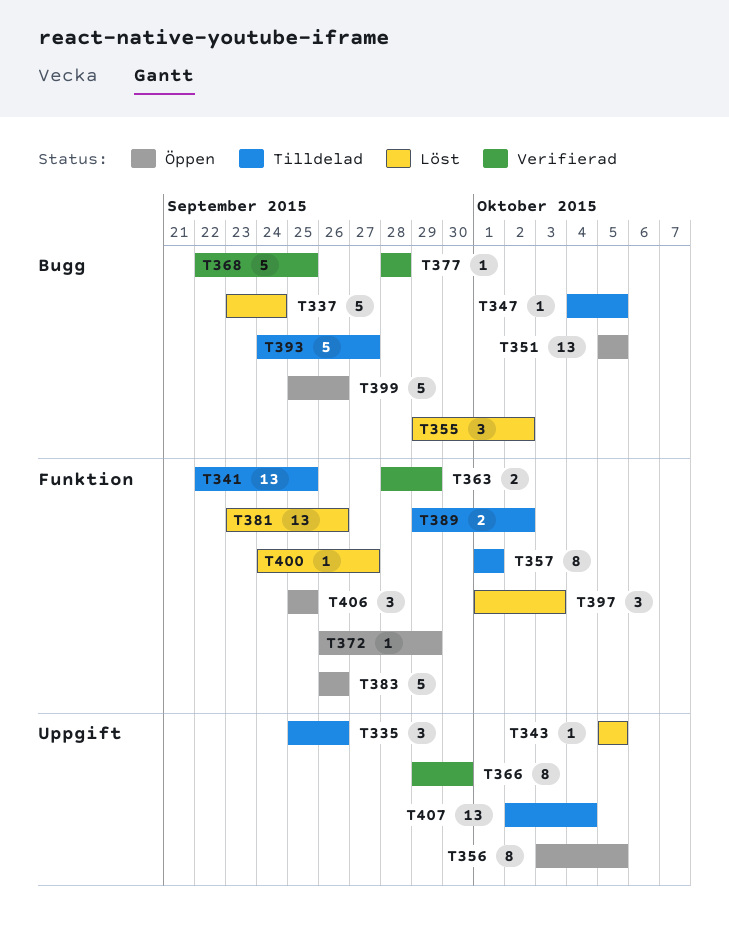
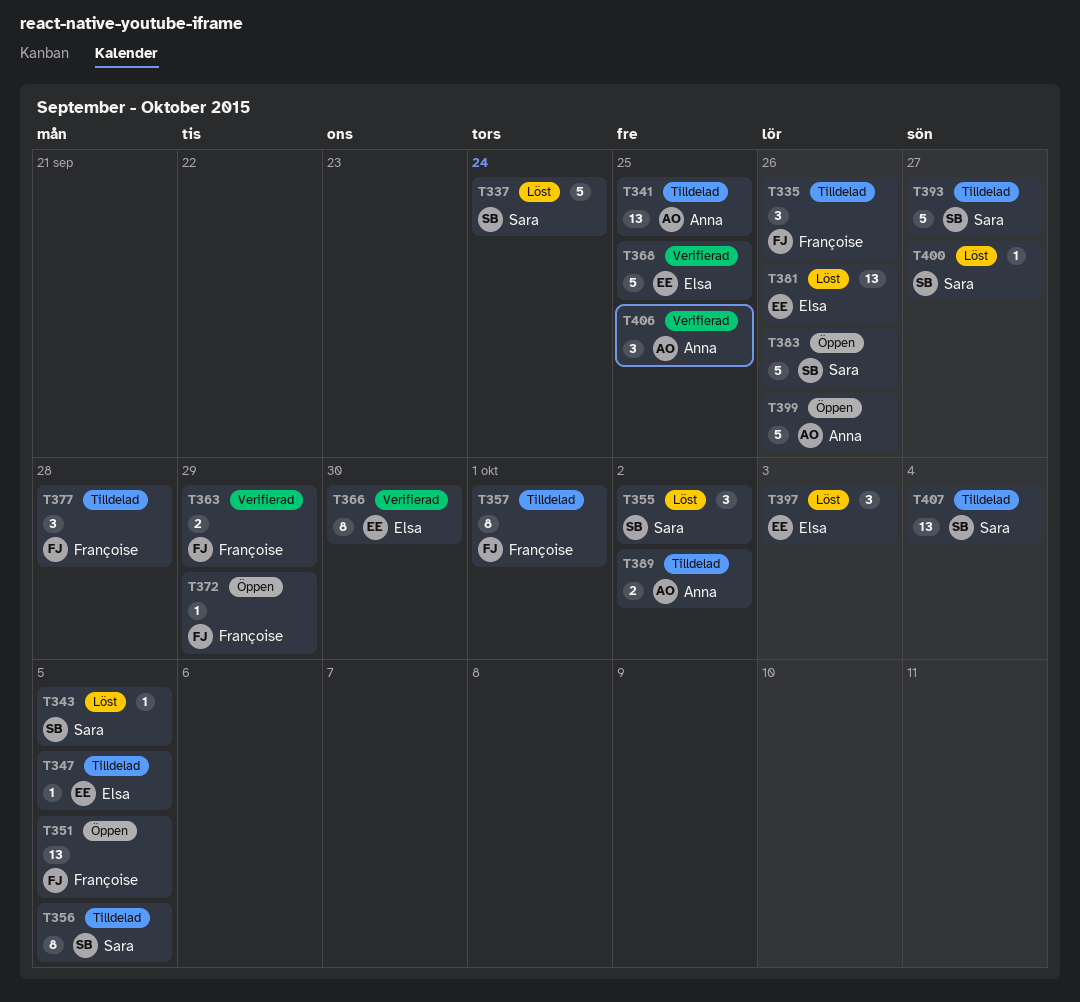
T356, status: Öppen -> Tilldelad
T377, status: Verifierad -> Tilldelad
T377, estimate: 1 -> 3
T406, status: Öppen -> Verifierad

